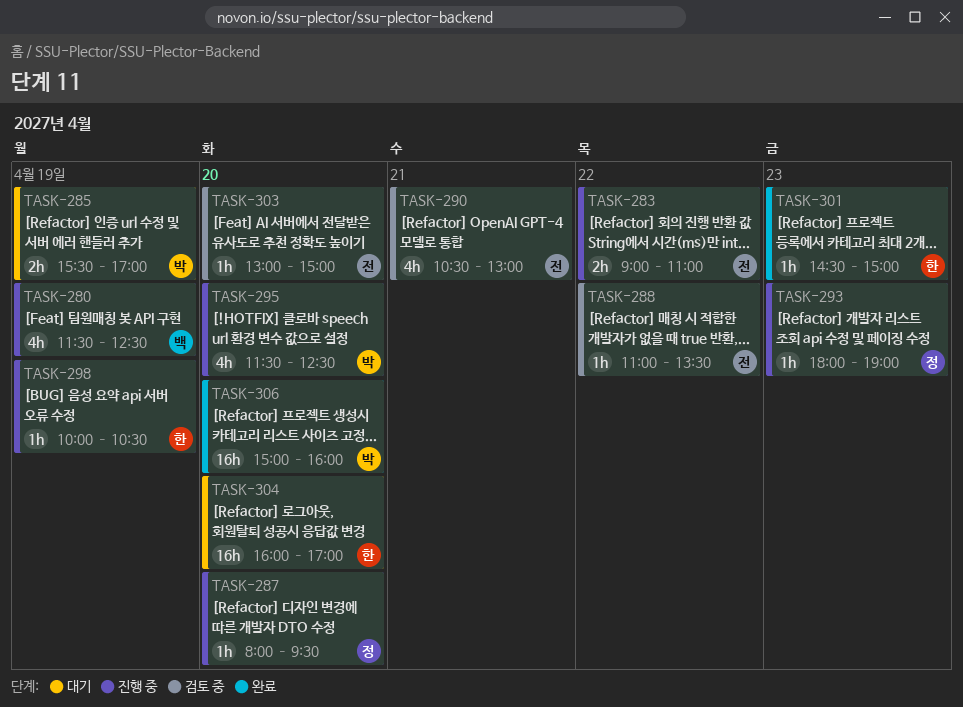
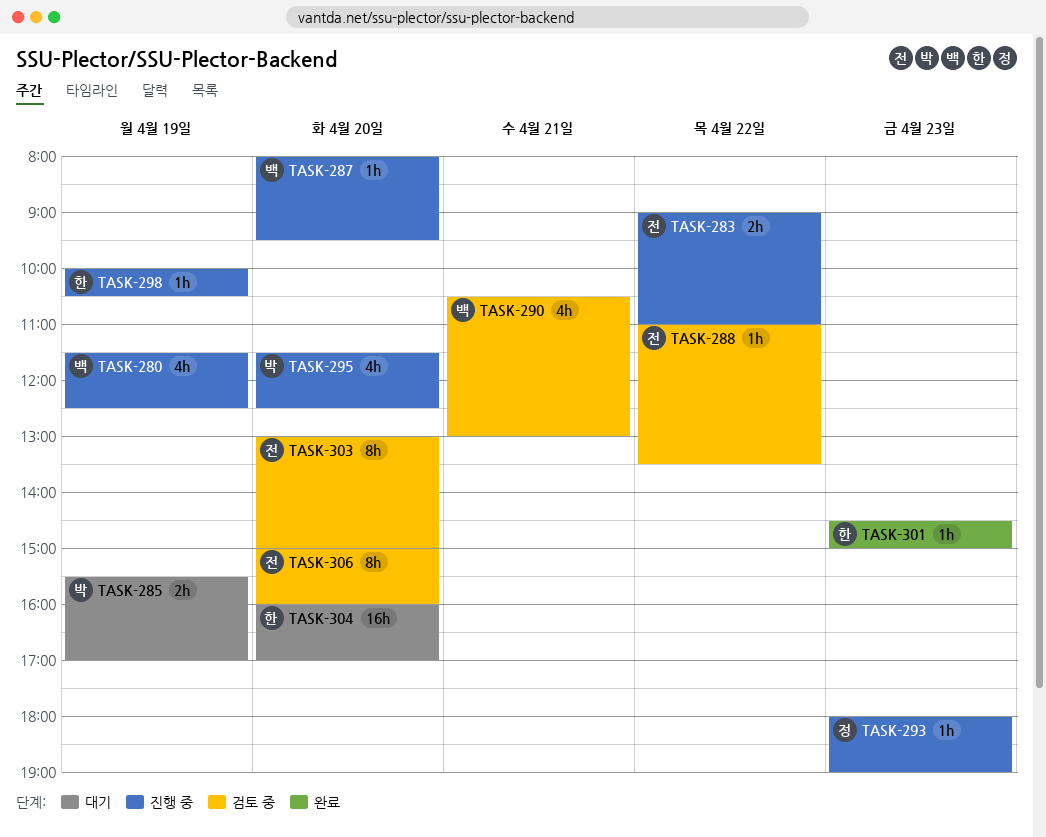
TASK-287, owner: 정 -> 백
TASK-290, owner: 전 -> 백
TASK-303, estimate: 1h -> 8h
TASK-306, status: 완료 -> 검토 중
TASK-306, owner: 박 -> 전
TASK-306, estimate: 16h -> 8h

